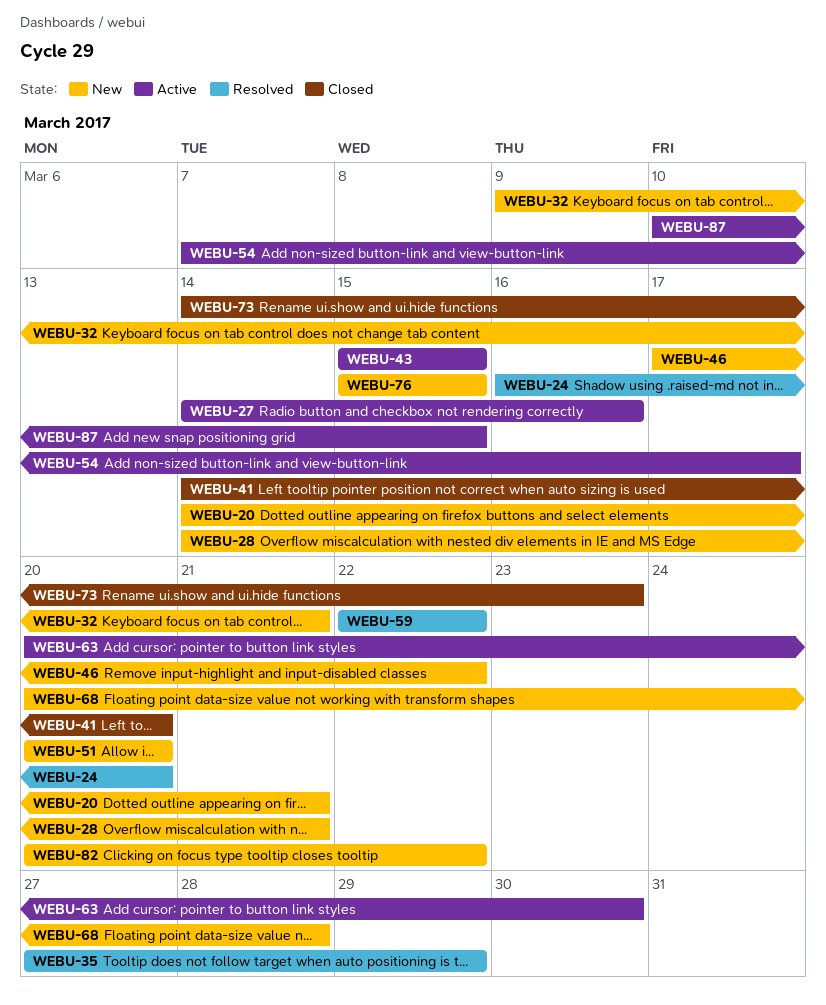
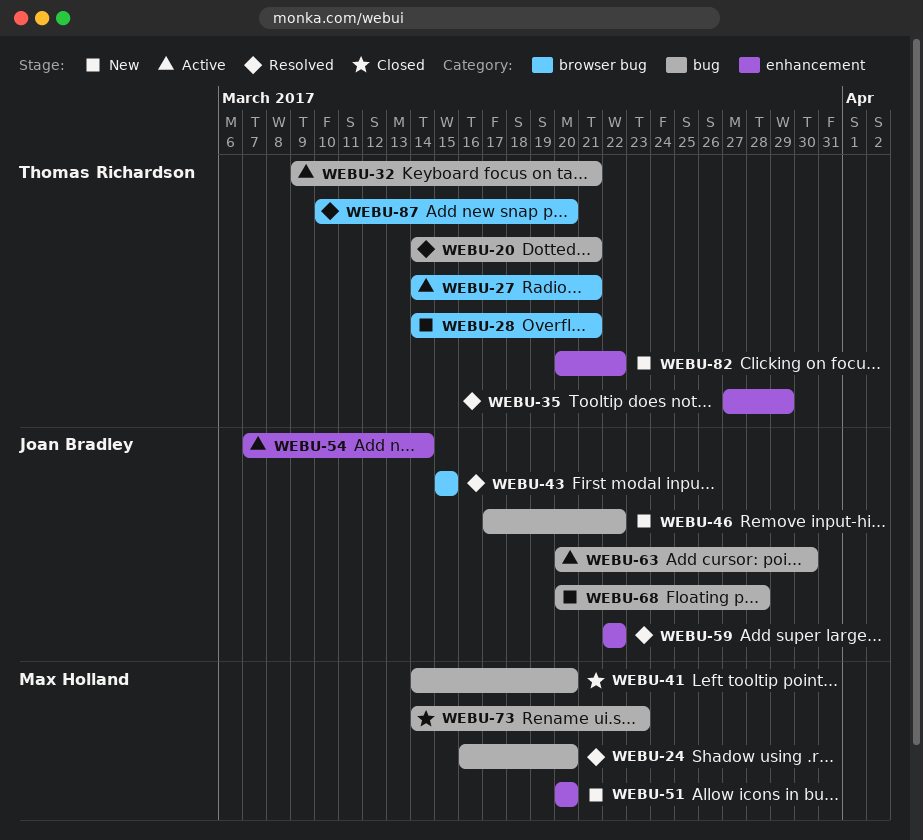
WEBU-20, status: New -> Resolved
WEBU-27, due: Mar 16 -> Mar 21
WEBU-32, status: New -> Active
WEBU-43, status: Active -> Resolved
WEBU-54, due: Mar 17 -> Mar 14
WEBU-76: present -> none
WEBU-87, status: Active -> Resolved
WEBU-87, due: Mar 15 -> Mar 20

